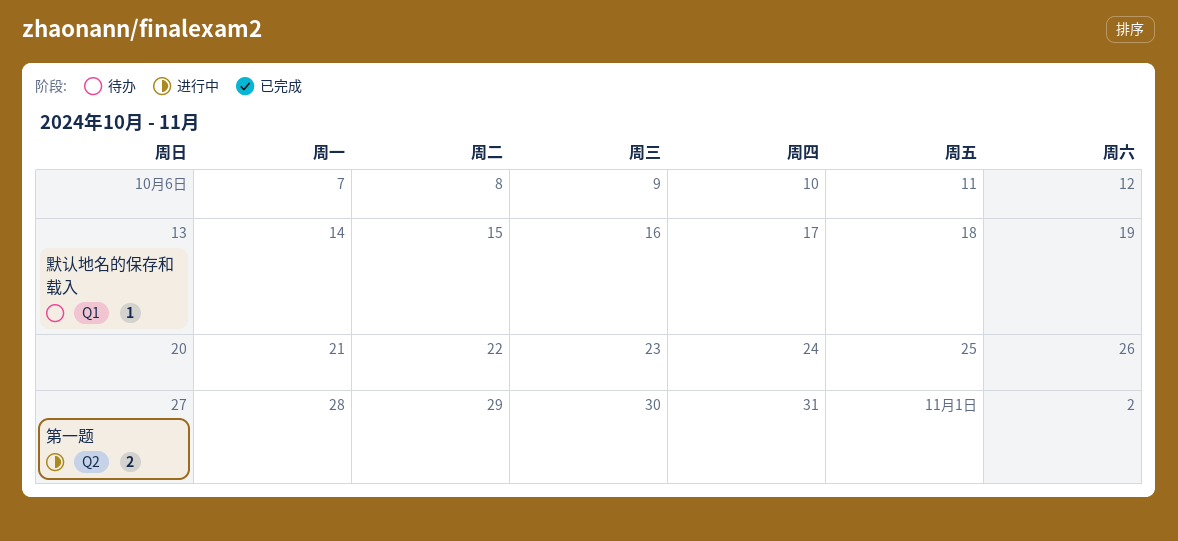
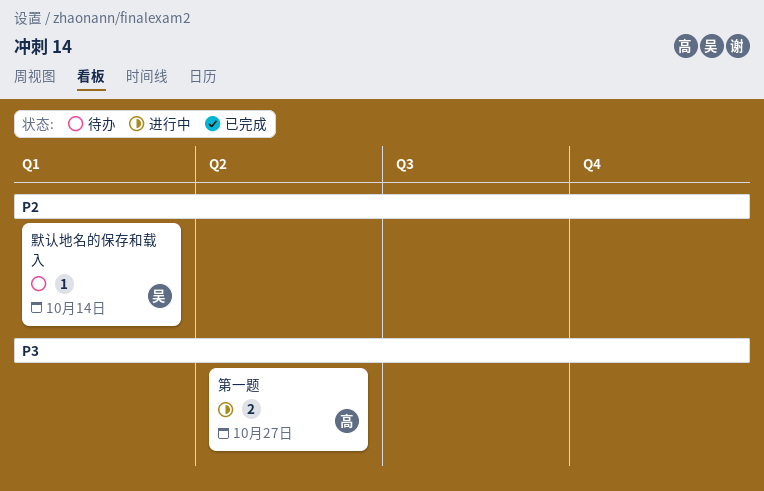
默认地名的保存和载入, due: Oct 13 -> Oct 14

